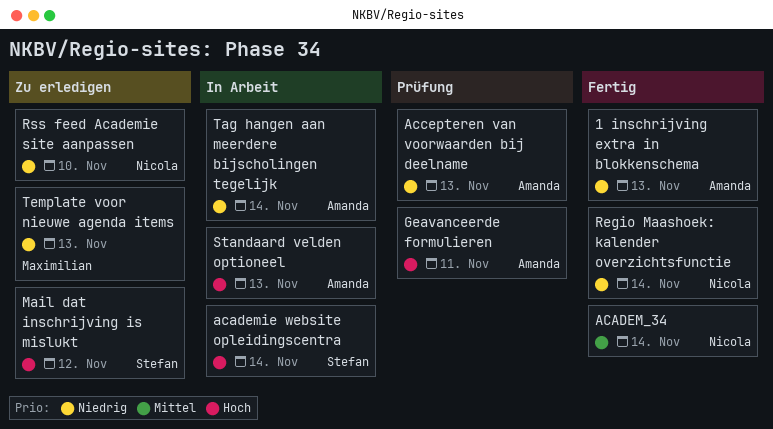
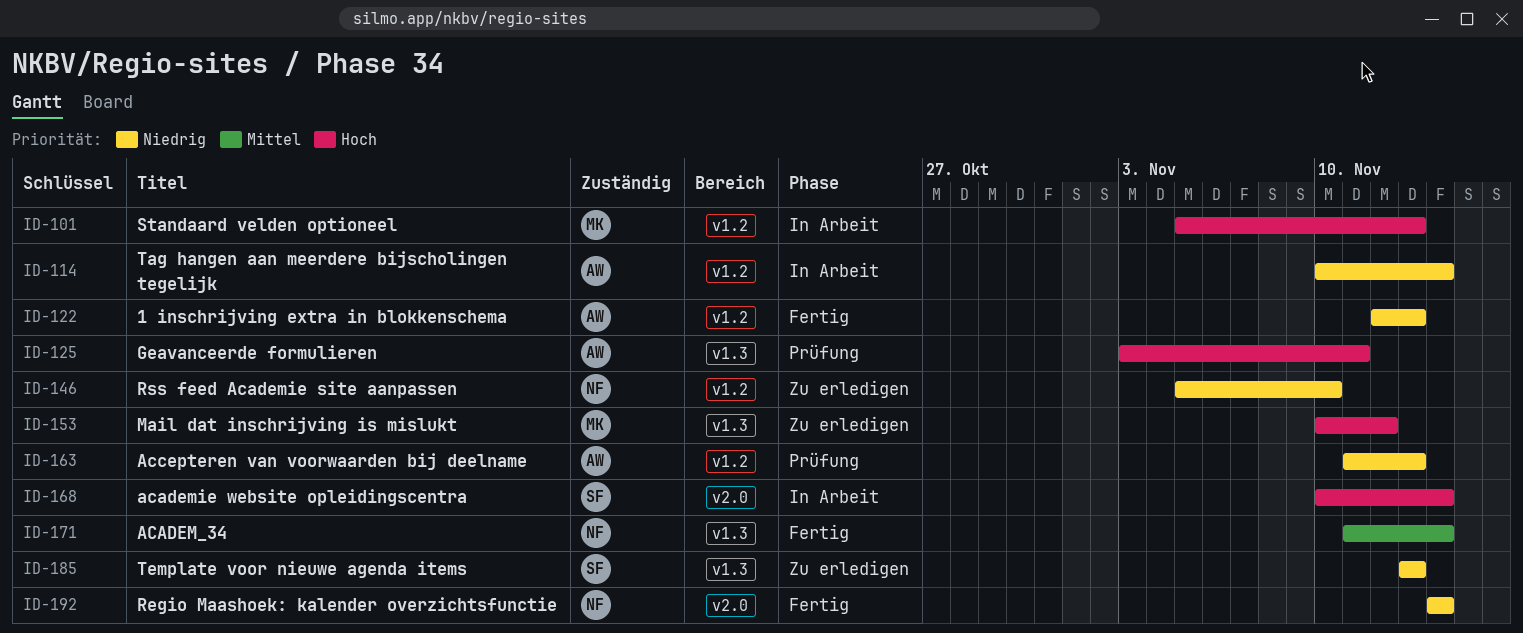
Mail dat inschrijving is mislukt, owner: Stefan -> Maximilian
Standaard velden optioneel, owner: Amanda -> Maximilian
Template voor nieuwe agenda items, owner: Maximilian -> Stefan

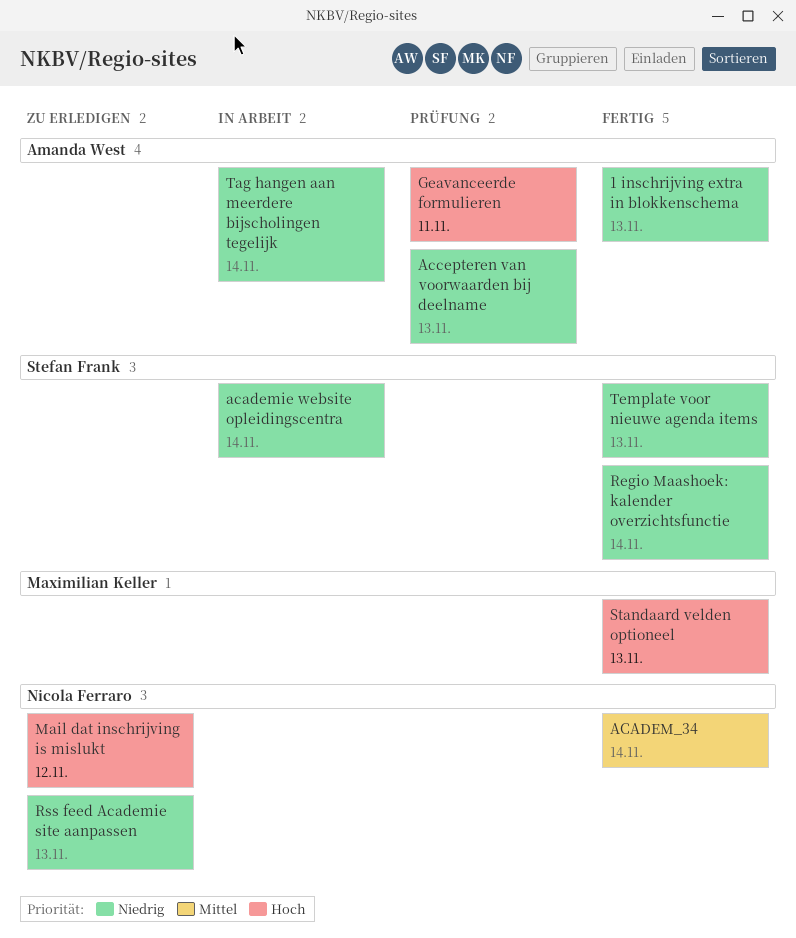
academie website opleidingscentra, priority: Hoch -> Niedrig
Mail dat inschrijving is mislukt, owner: Maximilian Keller -> Nicola Ferraro
Regio Maashoek: kalender overzichtsfunctie, owner: Nicola Ferraro -> Stefan Frank
Rss feed Academie site aanpassen, due: Nov 10 -> Nov 13
Standaard velden optioneel, status: In Arbeit -> Fertig
Template voor nieuwe agenda items, status: Zu erledigen -> Fertig

